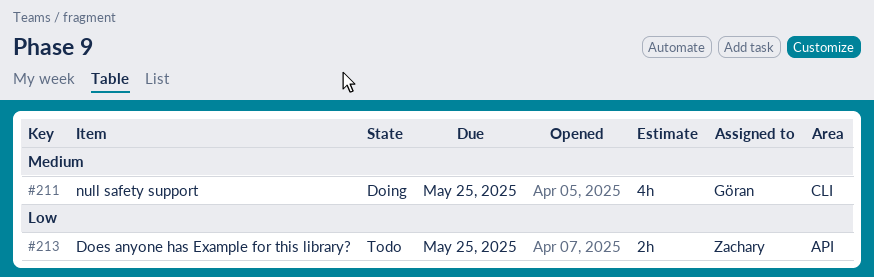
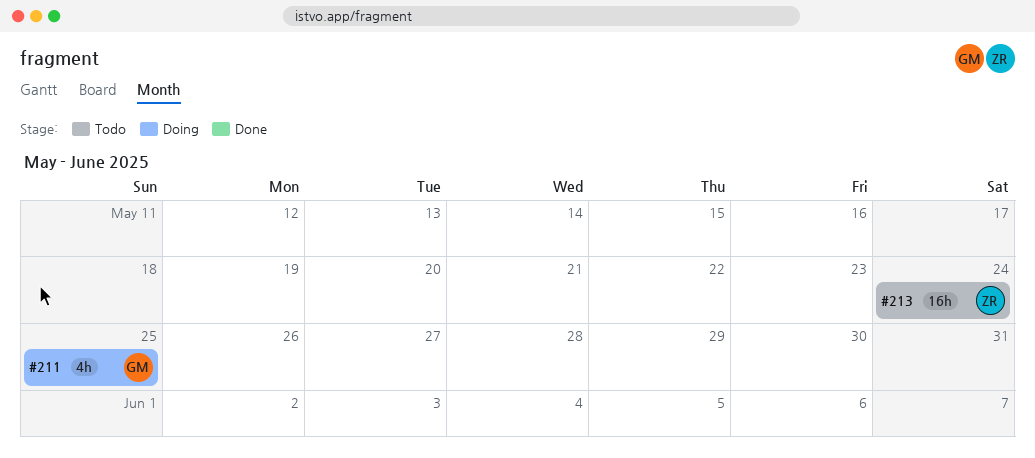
#213, estimate: 2h -> 16h
#213, due: May 25 -> May 24

